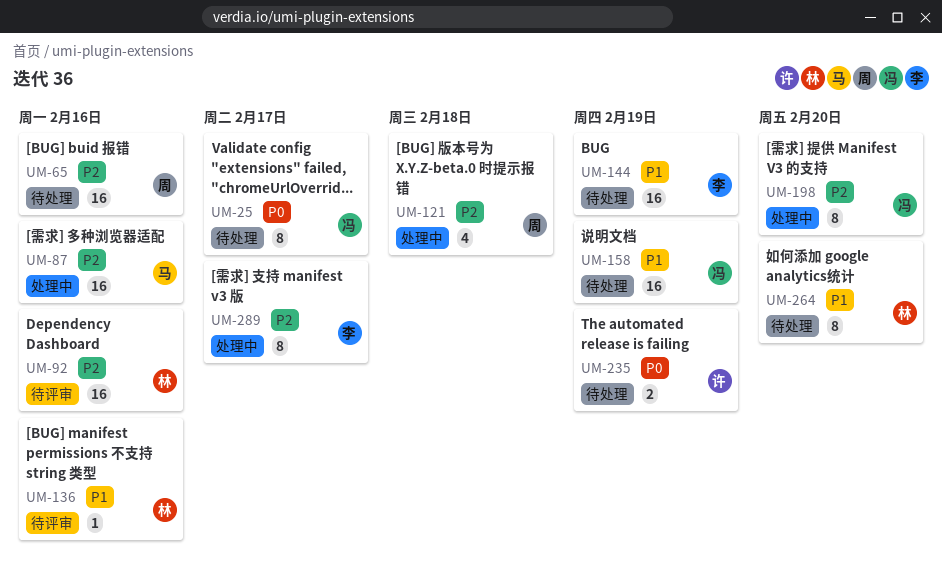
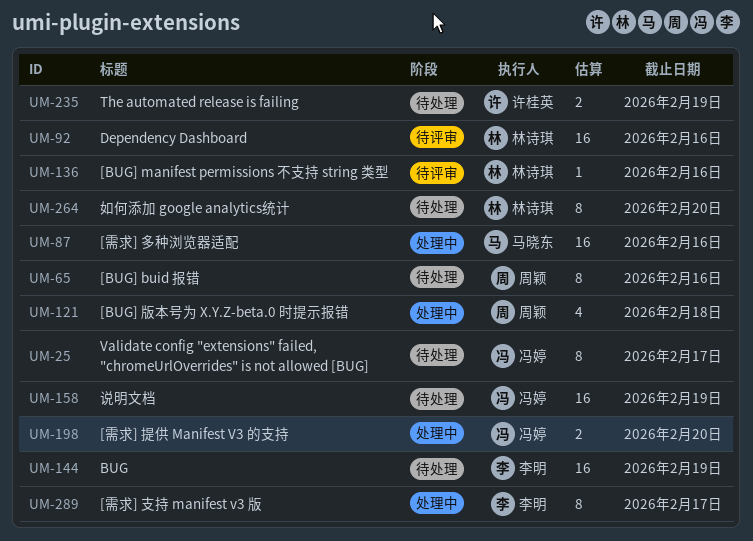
UM-65, estimate: 16 -> 8
UM-198, estimate: 8 -> 2

